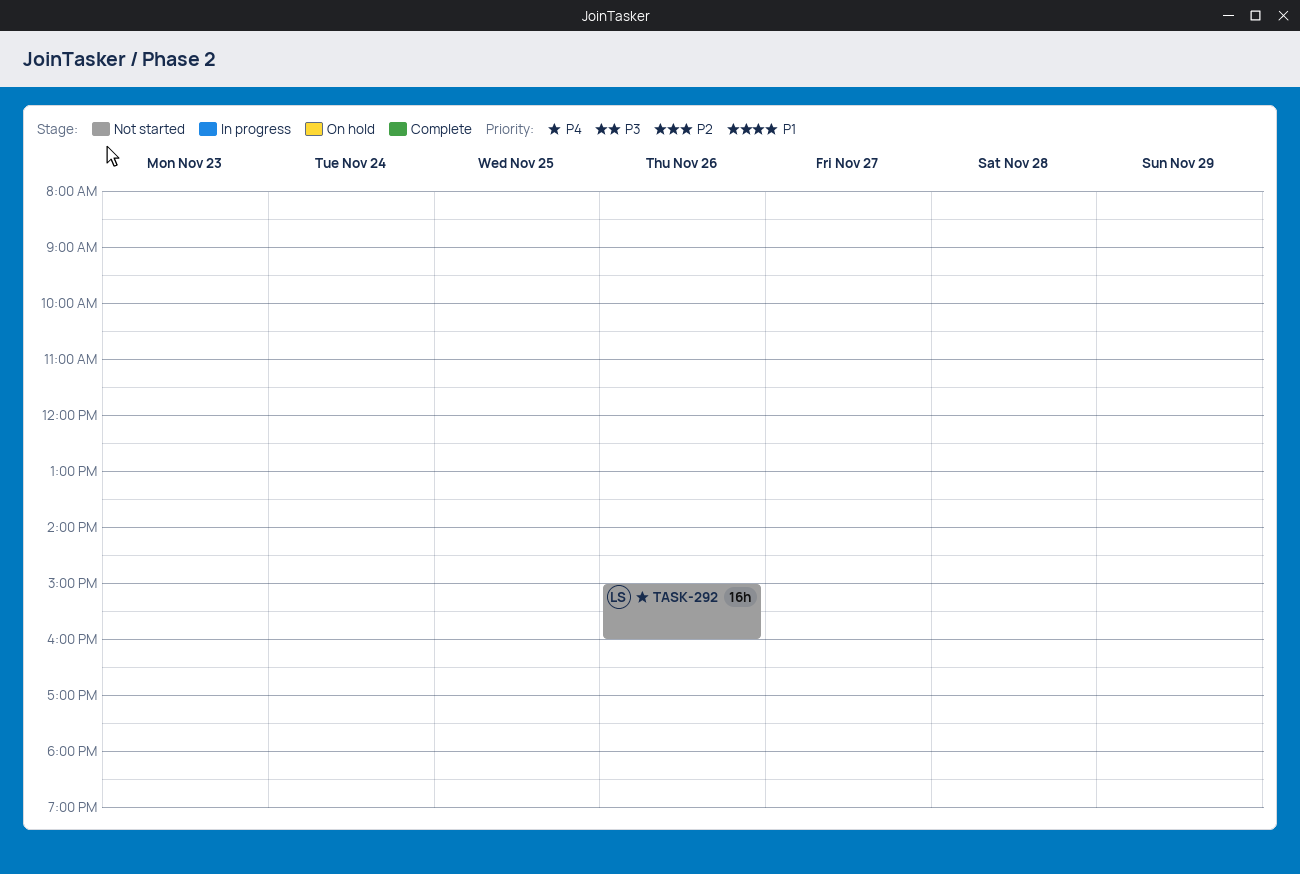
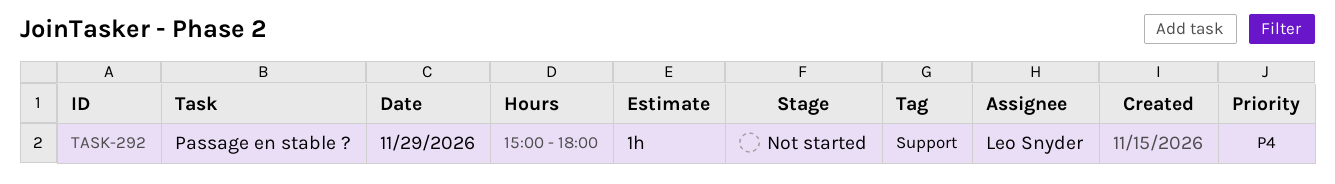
TASK-292, estimate: 16h -> 1h
TASK-292, day: Nov 26 -> Nov 29
TASK-292, ends: 16:00 -> 18:00

